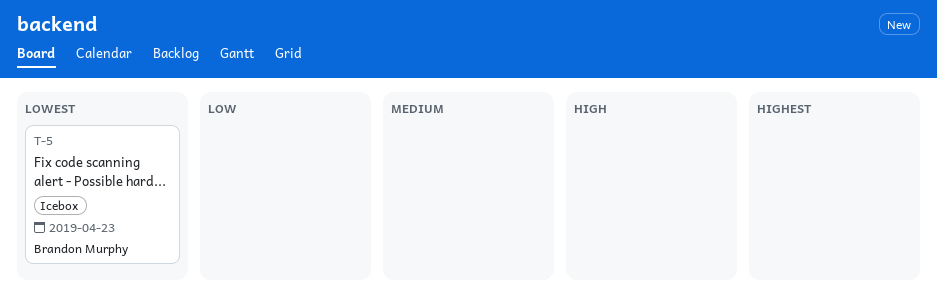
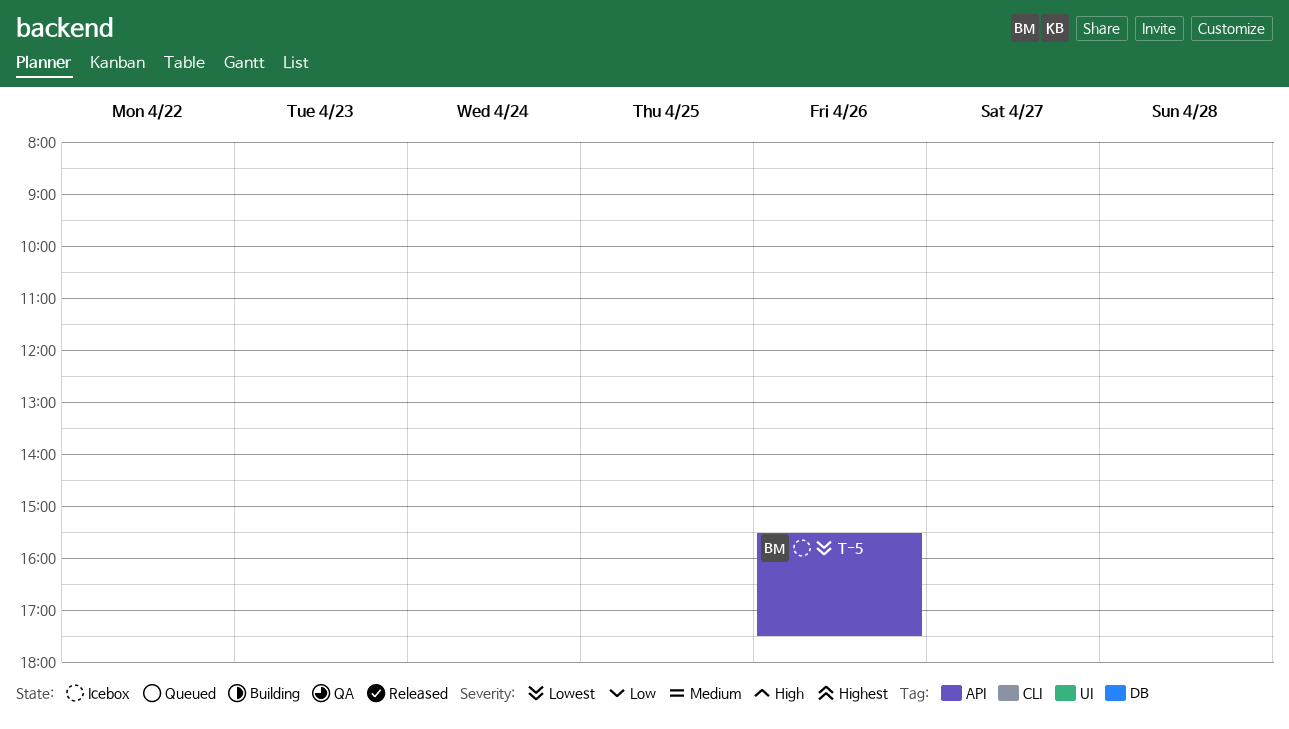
T-5, day: Apr 23 -> Apr 26

